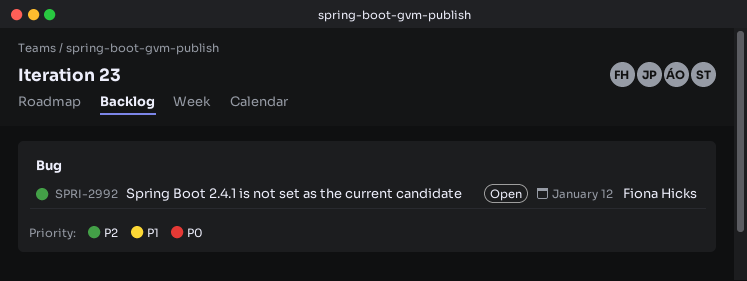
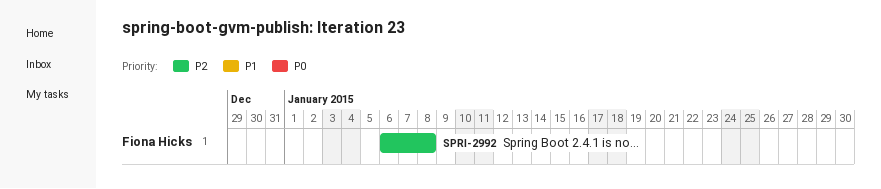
SPRI-2992, due: Jan 12 -> Jan 8

